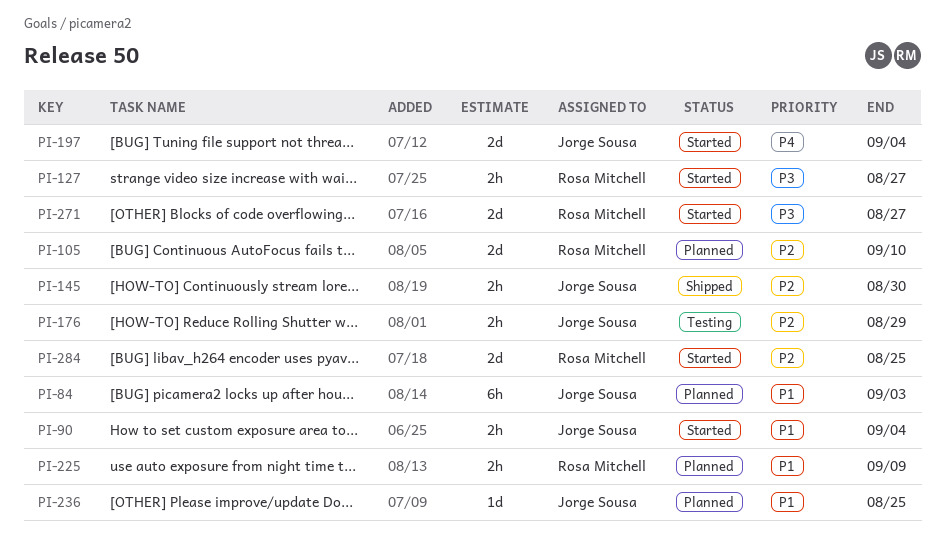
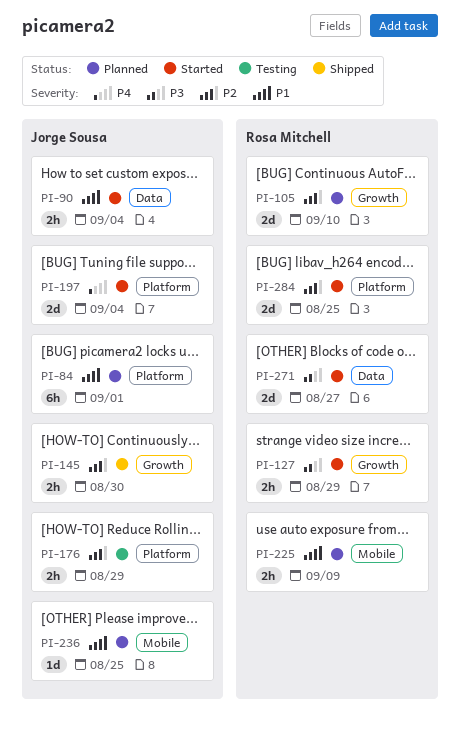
PI-84, due: Sep 3 -> Sep 1
PI-127, due: Aug 27 -> Aug 29

